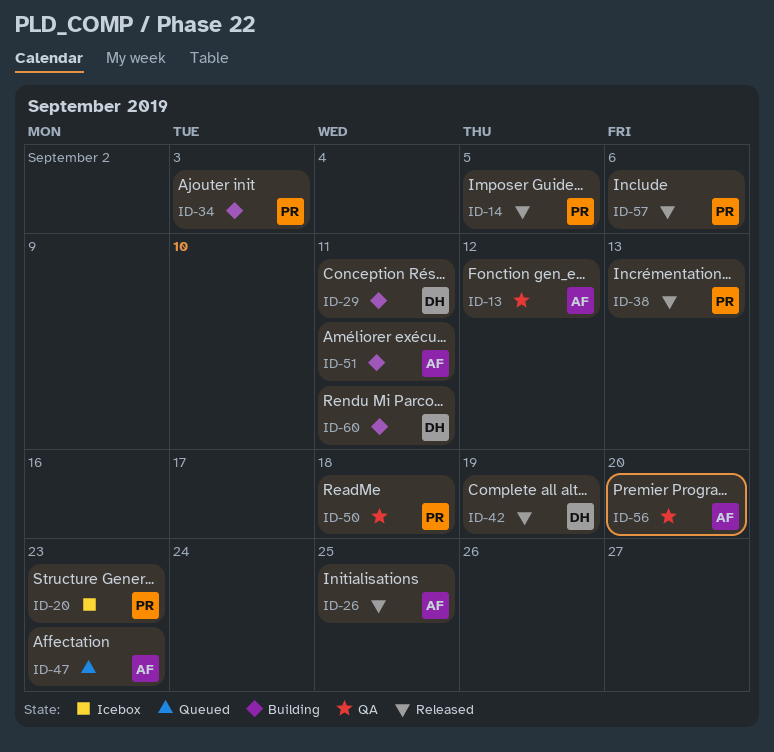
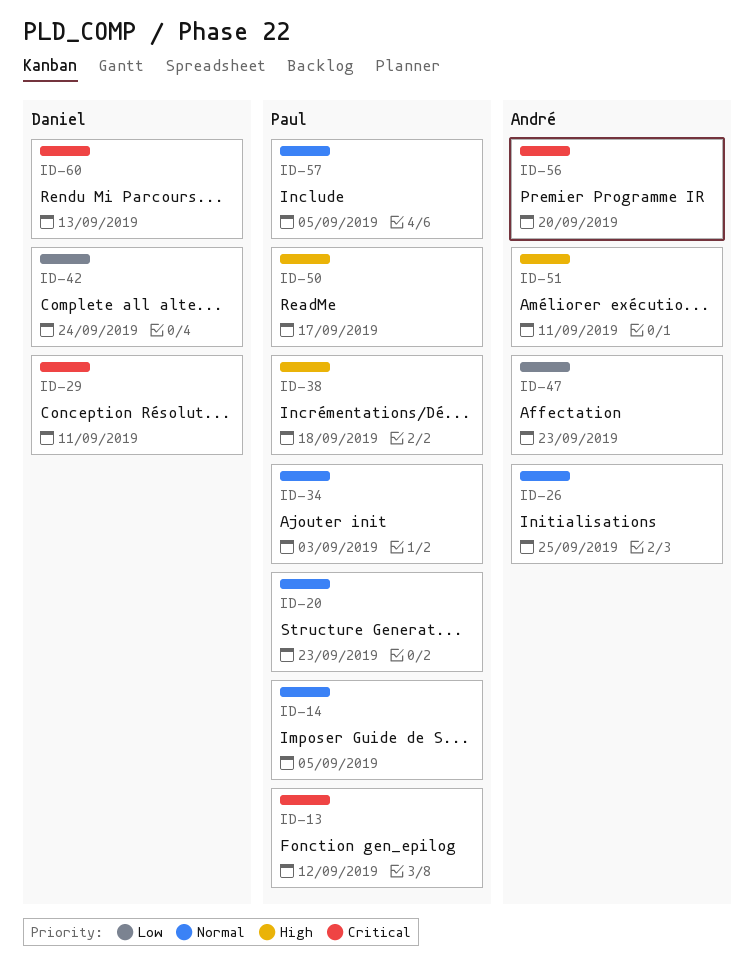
ID-13, owner: André -> Paul
ID-38, due: Sep 13 -> Sep 18
ID-42, due: Sep 19 -> Sep 24
ID-50, due: Sep 18 -> Sep 17
ID-57, due: Sep 6 -> Sep 5
ID-60, due: Sep 11 -> Sep 13

